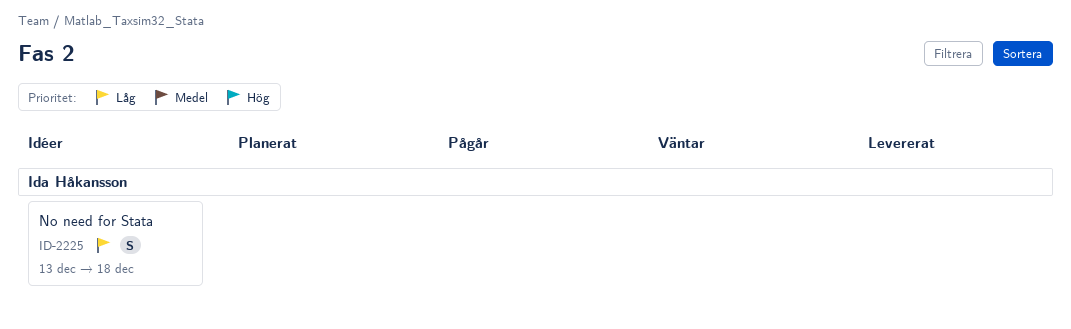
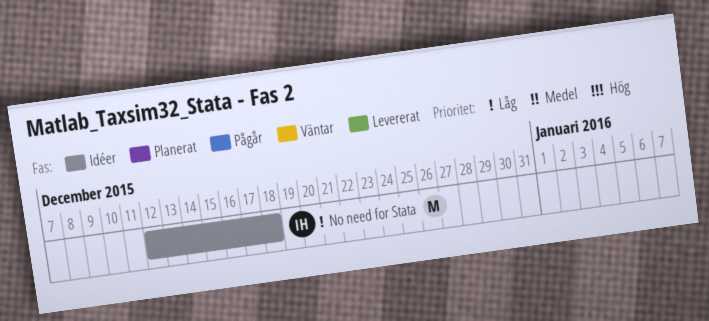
No need for Stata, estimate: S -> M
No need for Stata, start: Dec 13 -> Dec 12

